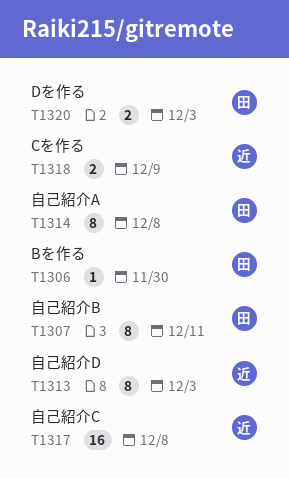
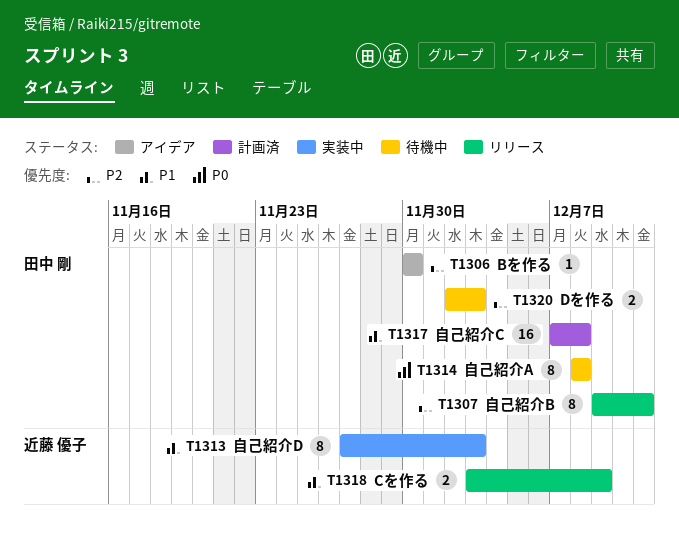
T1317, owner: 近藤 優子 -> 田中 剛

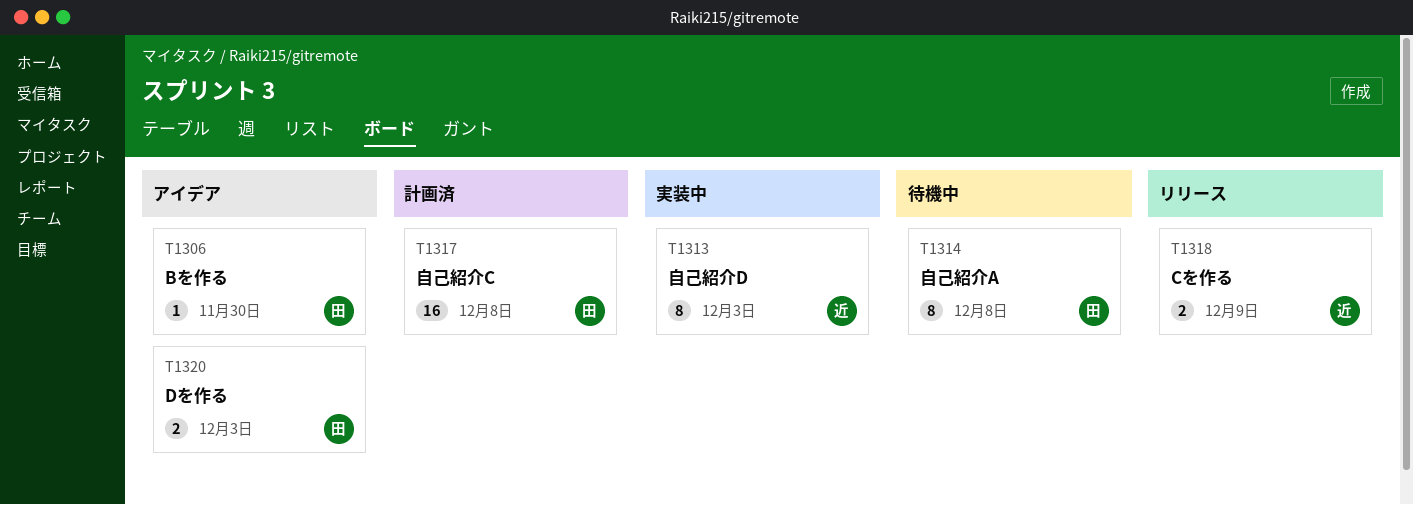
T1307: present -> none
T1320, status: 待機中 -> アイデア

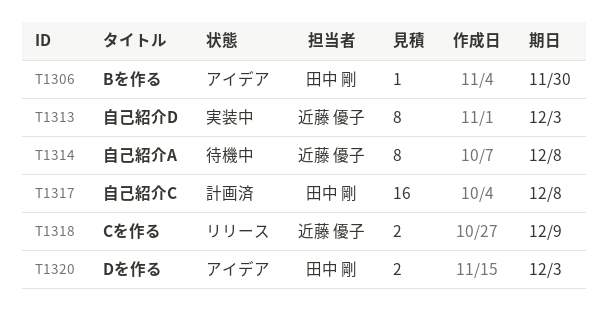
T1314, owner: 田中 剛 -> 近藤 優子

